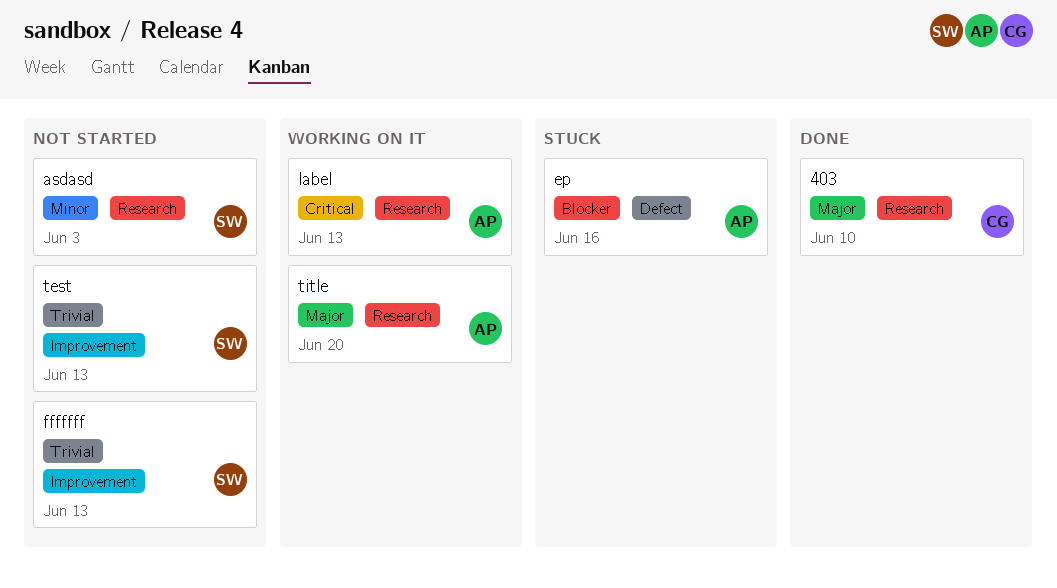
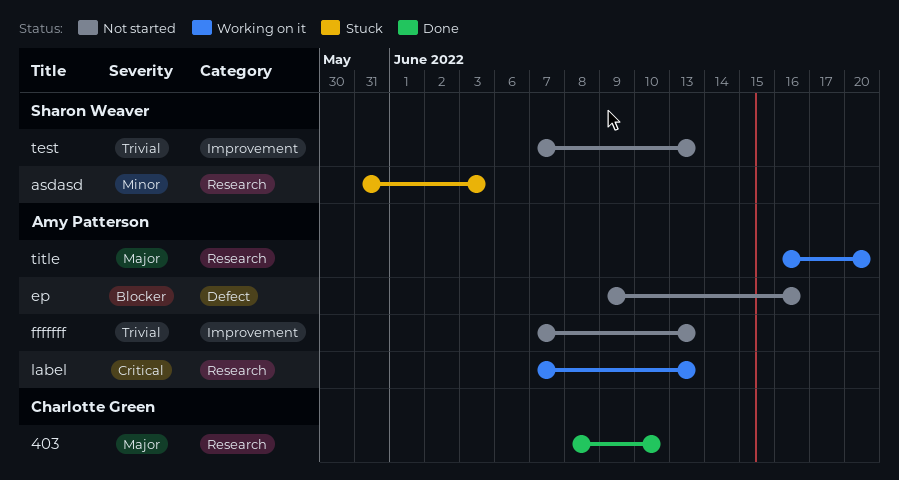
asdasd, status: Not started -> Stuck
ep, status: Stuck -> Not started
fffffff, owner: Sharon Weaver -> Amy Patterson

